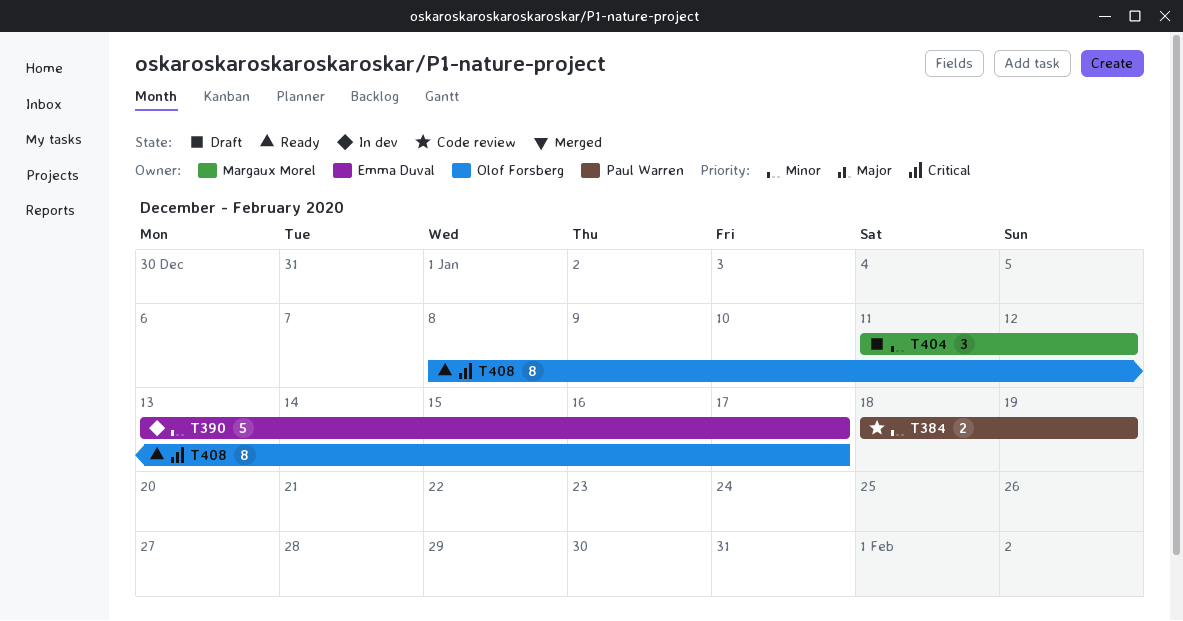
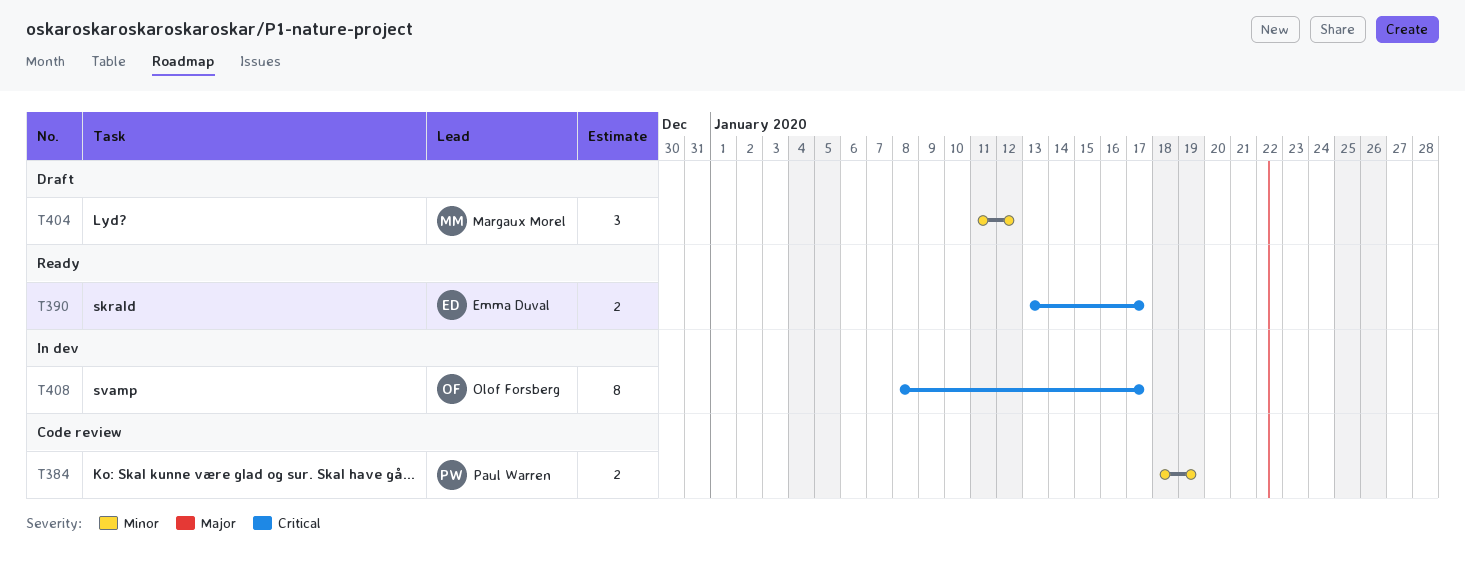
T390, status: In dev -> Ready
T390, priority: Minor -> Critical
T390, estimate: 5 -> 2
T408, status: Ready -> In dev

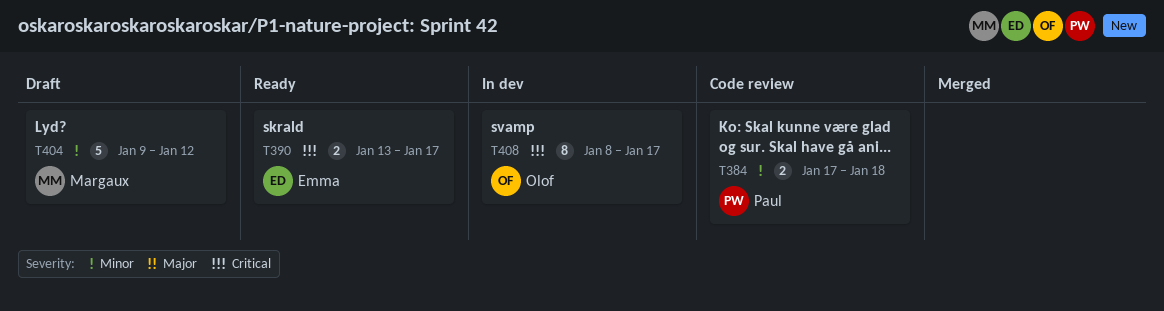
T384, start: Jan 18 -> Jan 17
T384, due: Jan 19 -> Jan 18
T404, estimate: 3 -> 5
T404, start: Jan 11 -> Jan 9

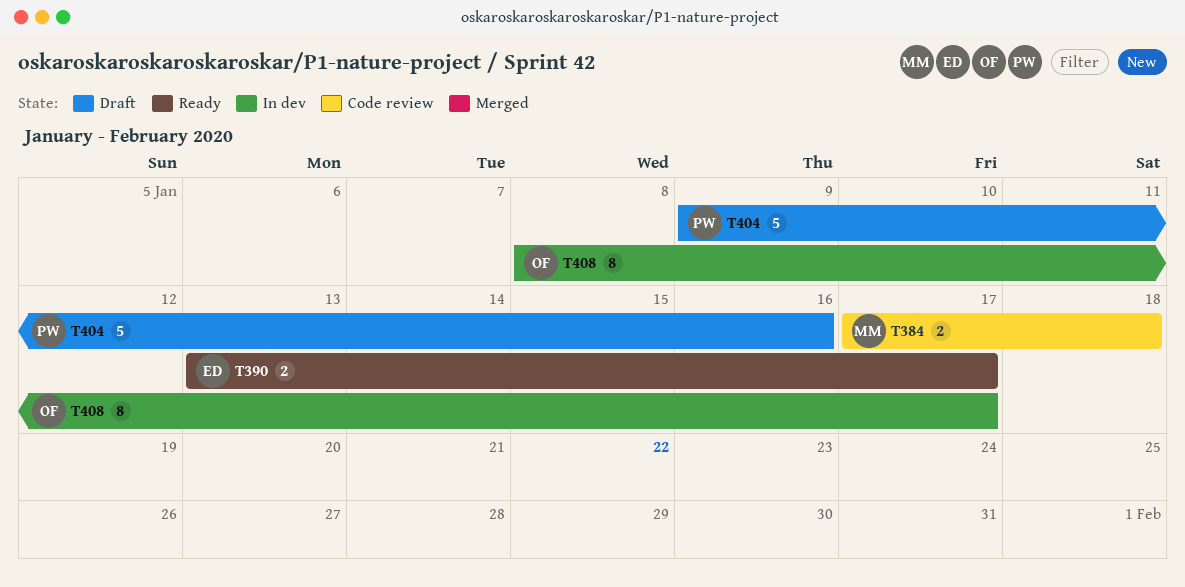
T384, owner: Paul -> Margaux
T404, owner: Margaux -> Paul
T404, due: Jan 12 -> Jan 16

